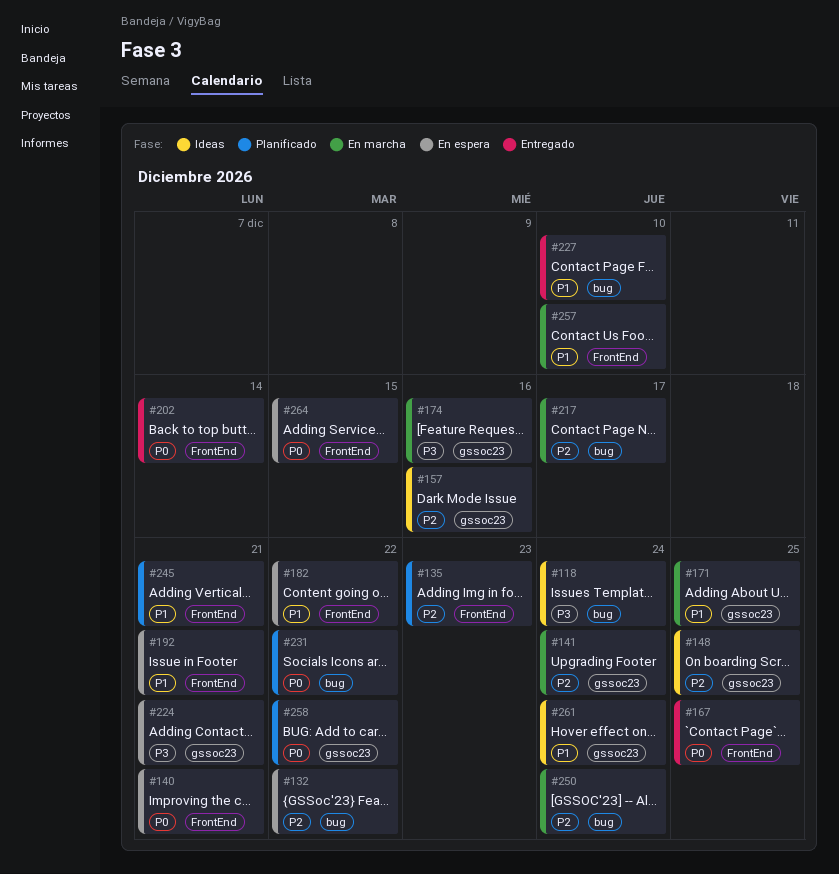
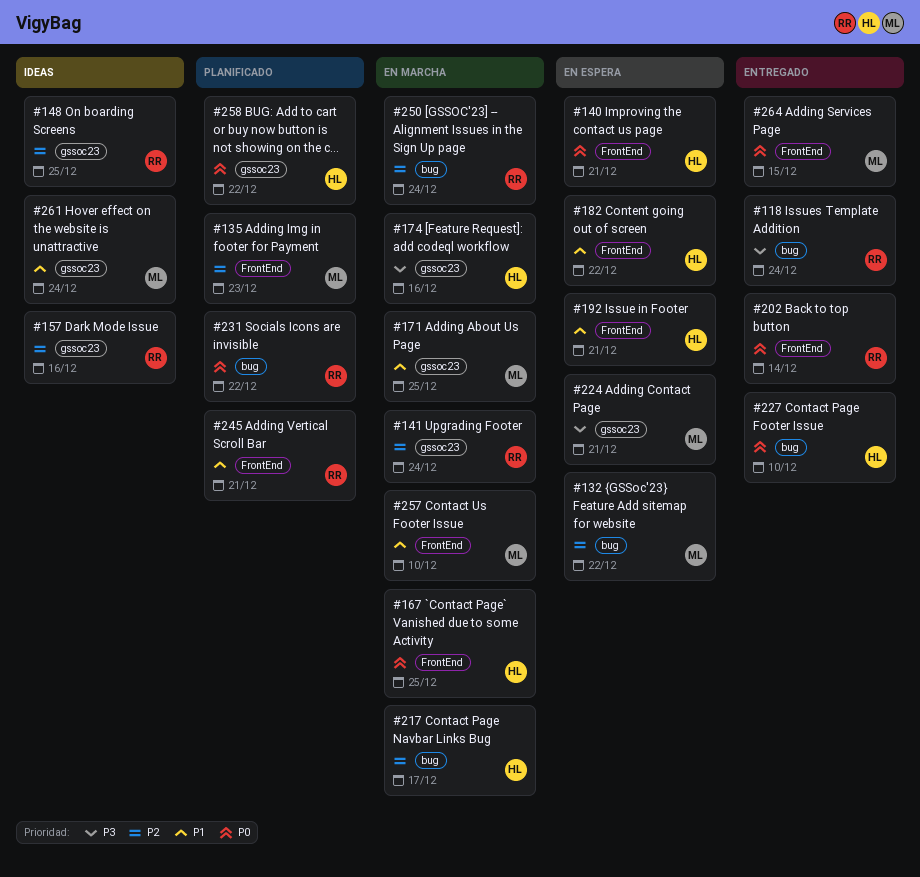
#118, status: Ideas -> Entregado
#167, status: Entregado -> En marcha
#227, priority: P1 -> P0
#264, status: En espera -> Entregado

